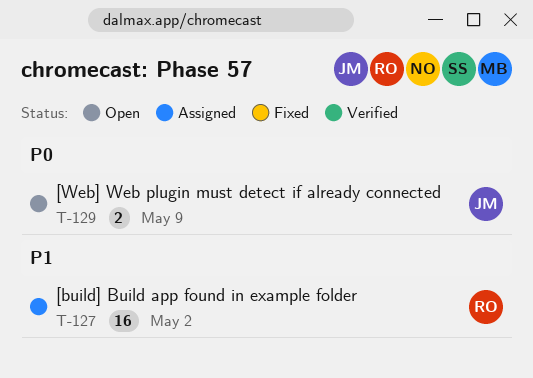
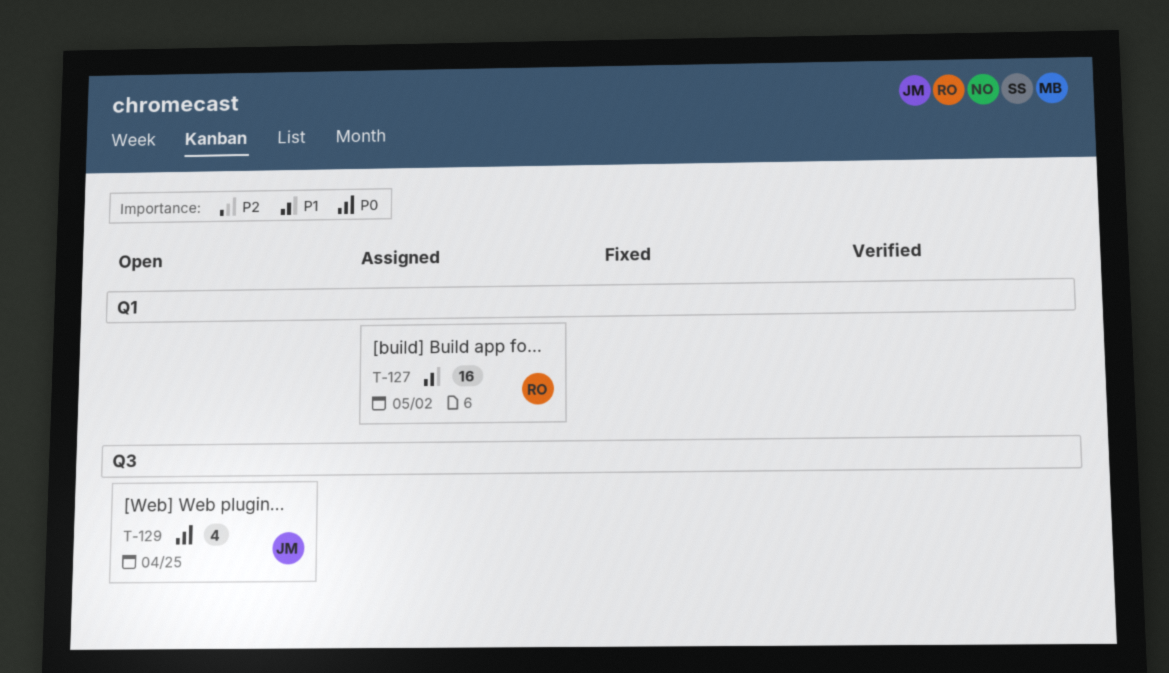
T-129, estimate: 2 -> 4
T-129, due: May 9 -> Apr 25

